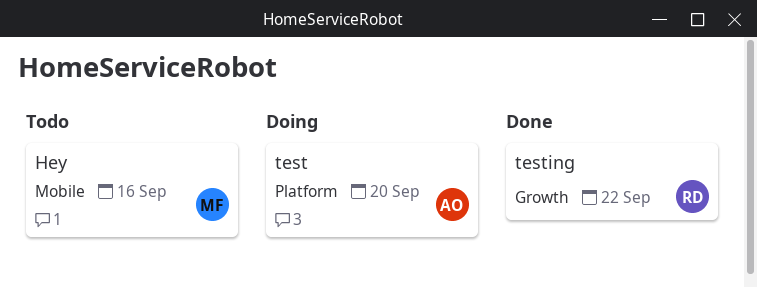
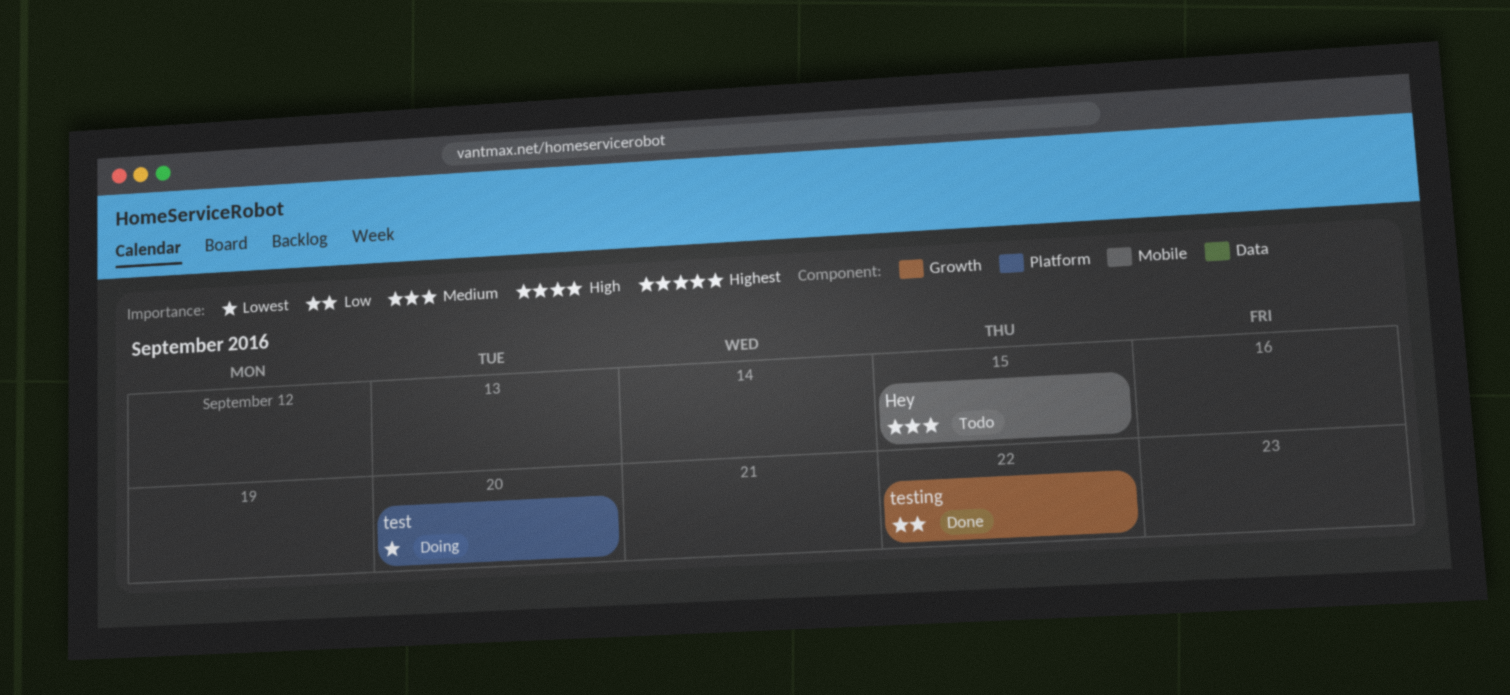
Hey, due: Sep 16 -> Sep 15

